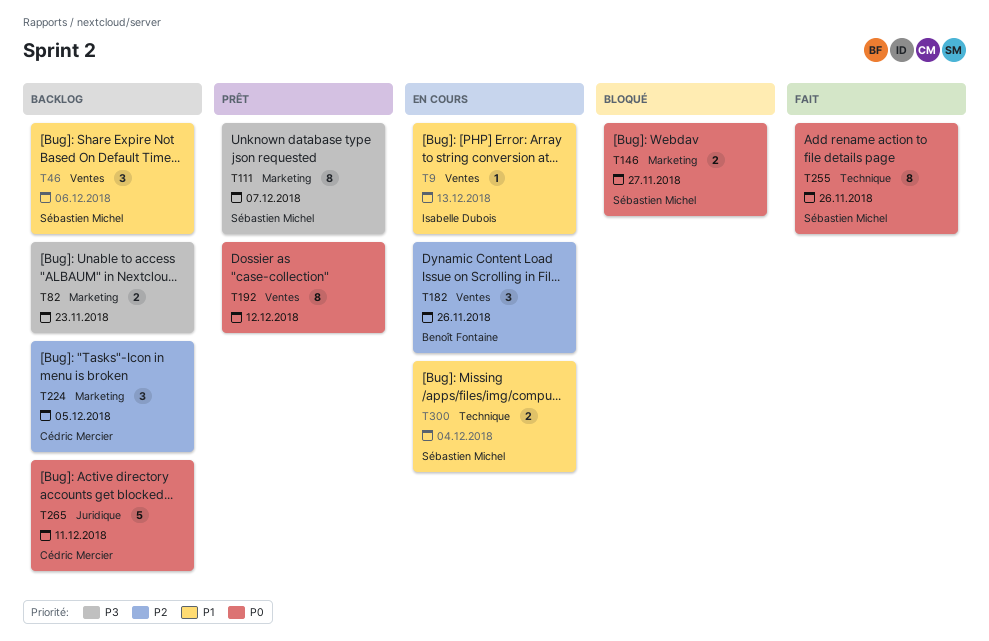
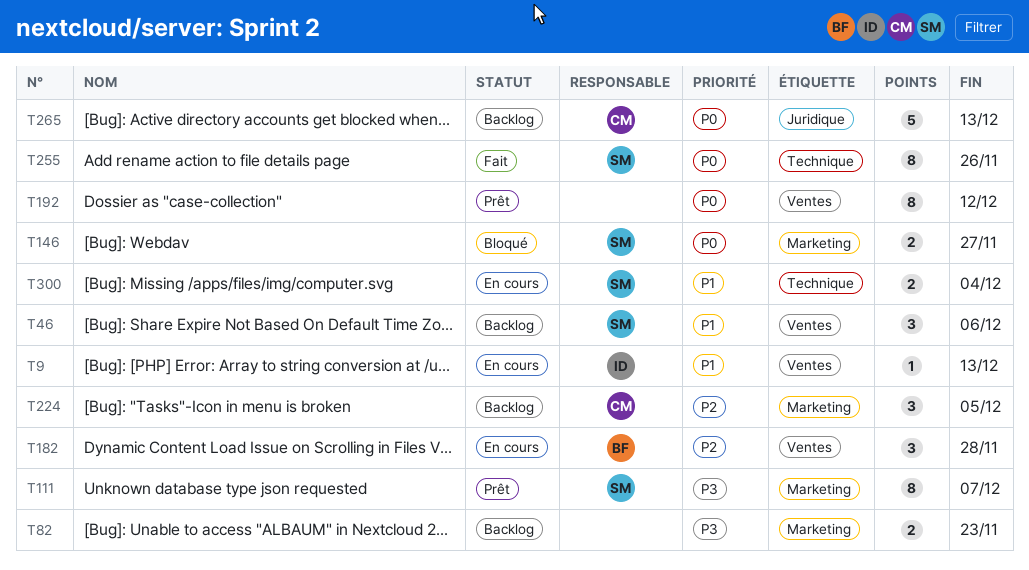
T182, due: Nov 26 -> Nov 28
T265, due: Dec 11 -> Dec 13

